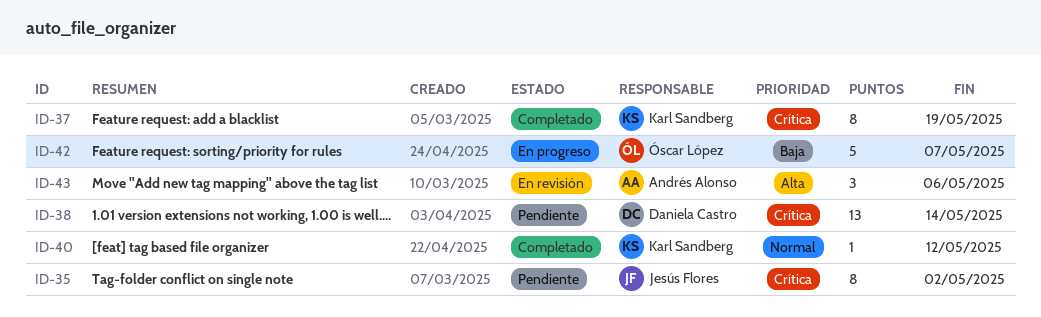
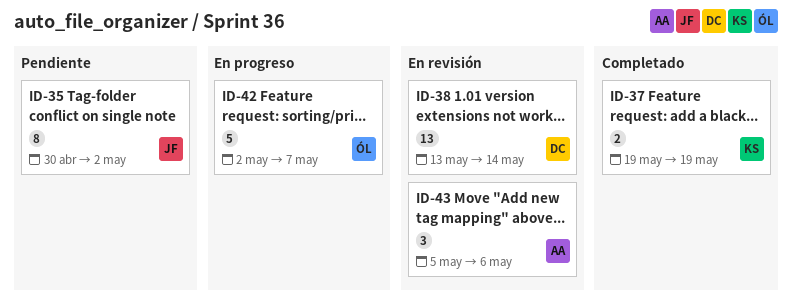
ID-37, estimate: 8 -> 2
ID-38, status: Pendiente -> En revisión
ID-40: present -> none

